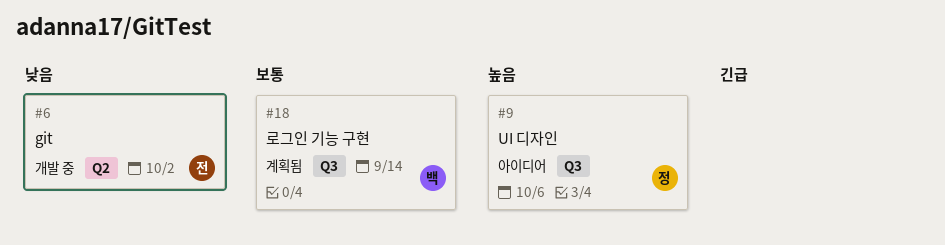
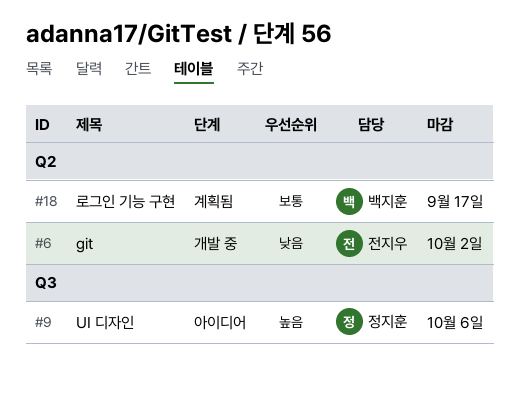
#18, label: Q3 -> Q2
#18, due: Sep 14 -> Sep 17

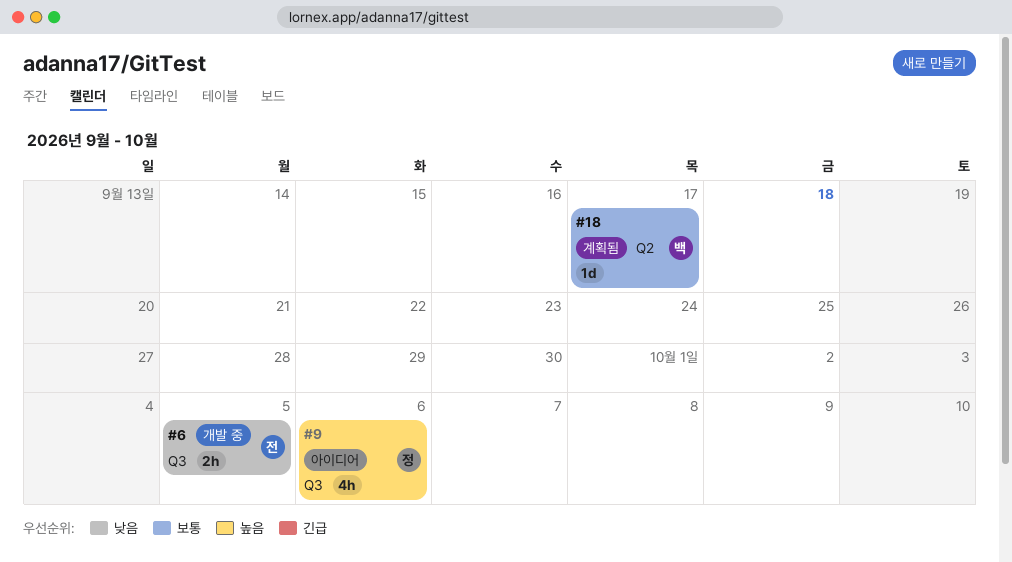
#6, label: Q2 -> Q3
#6, due: Oct 2 -> Oct 5

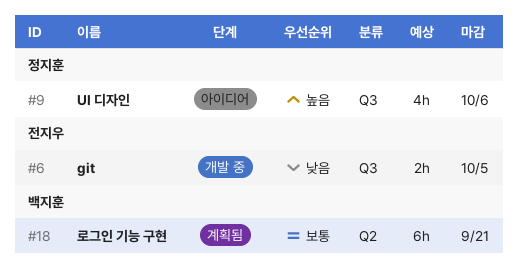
#18, estimate: 1d -> 6h
#18, due: Sep 17 -> Sep 21

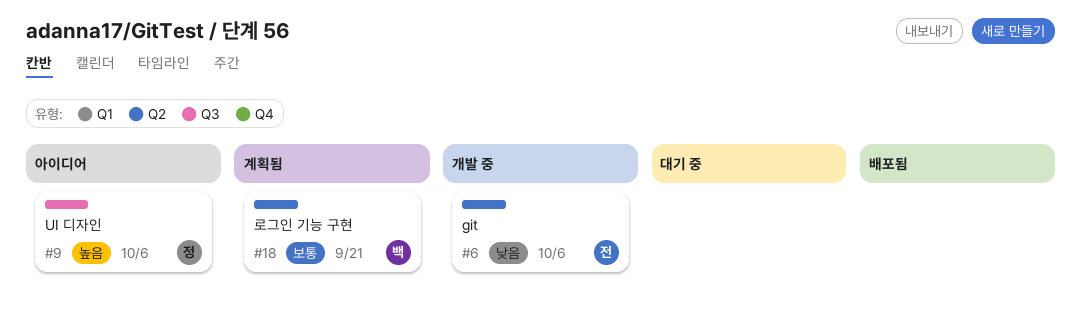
#6, label: Q3 -> Q2
#6, due: Oct 5 -> Oct 6

